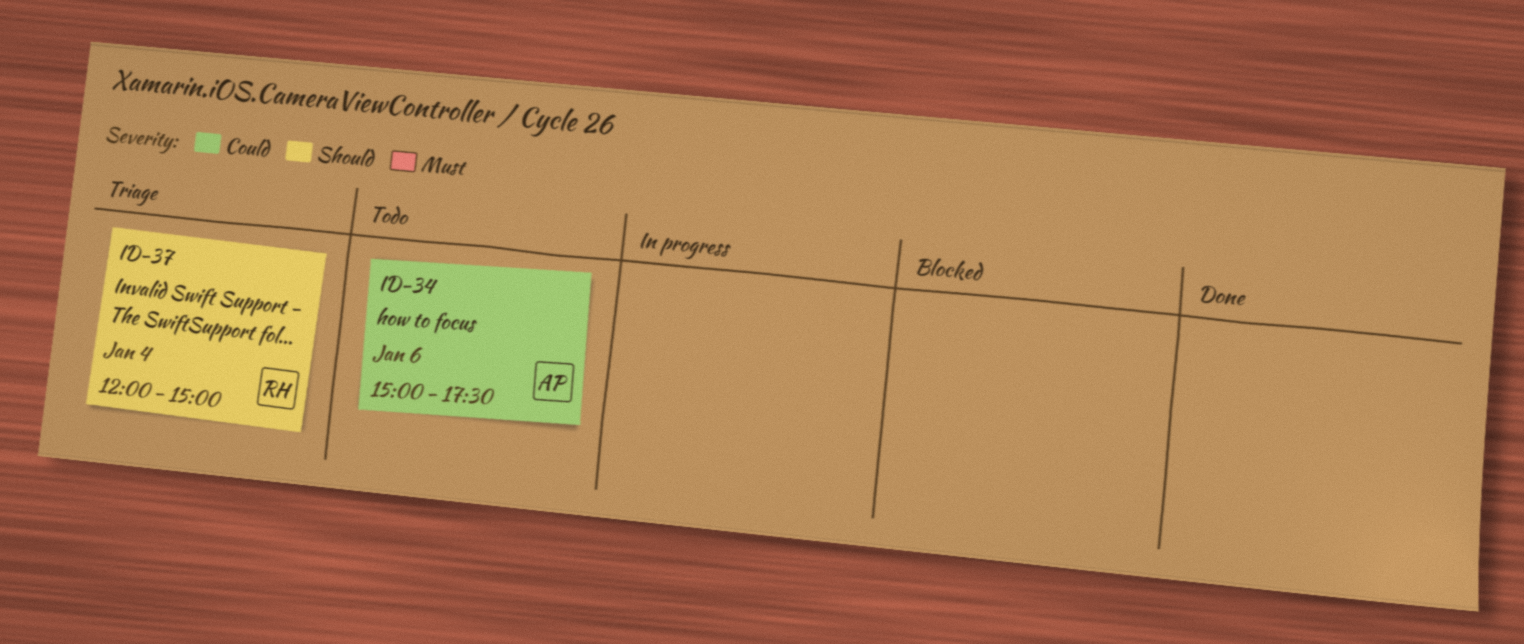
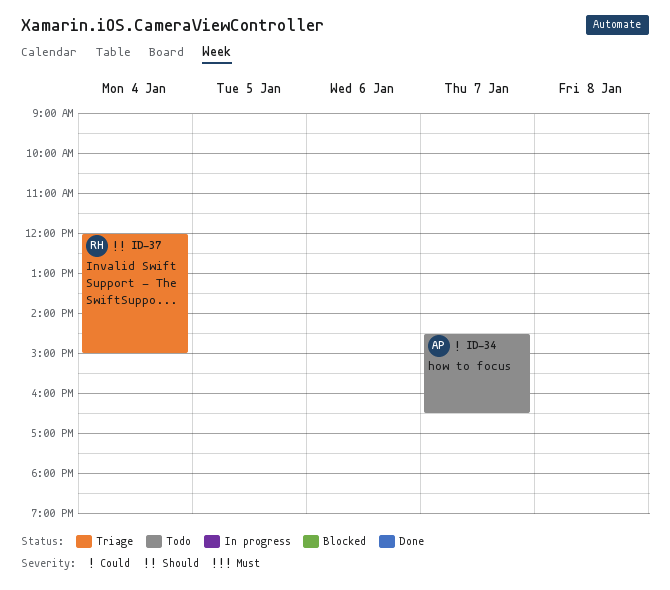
ID-34, day: Jan 6 -> Jan 7
ID-34, begins: 15:00 -> 14:30
ID-34, ends: 17:30 -> 16:30

